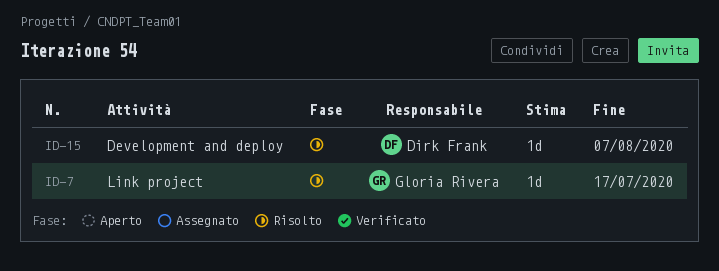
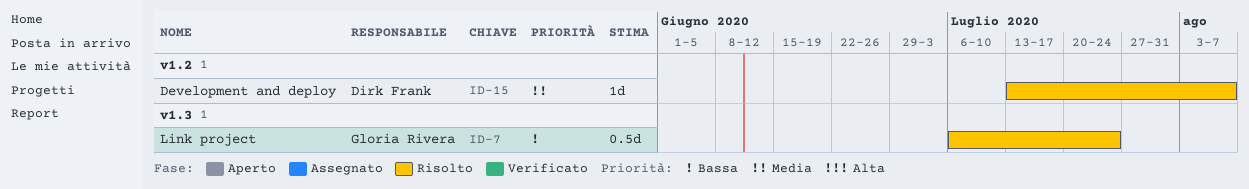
ID-7, estimate: 1d -> 0.5d
ID-7, due: Jul 17 -> Jul 24

